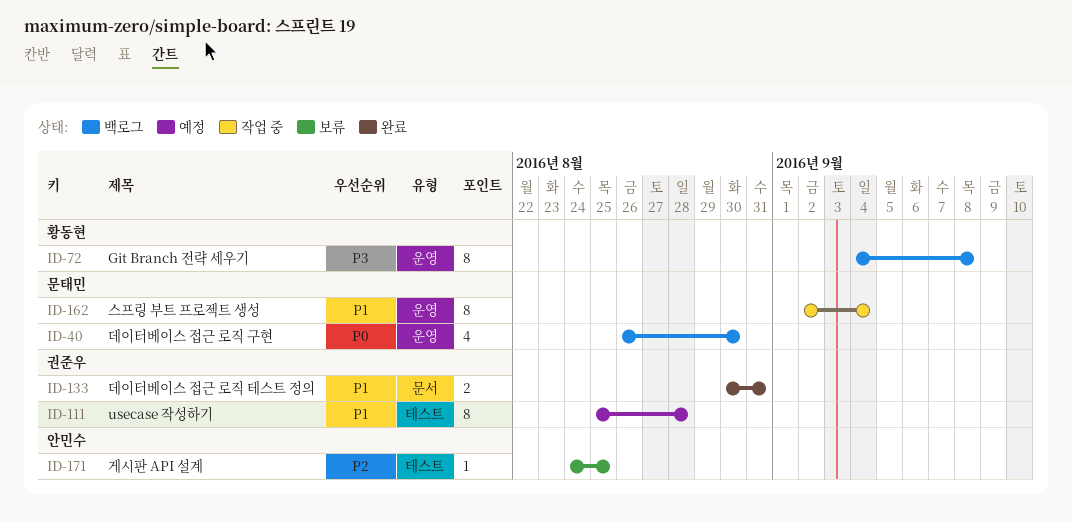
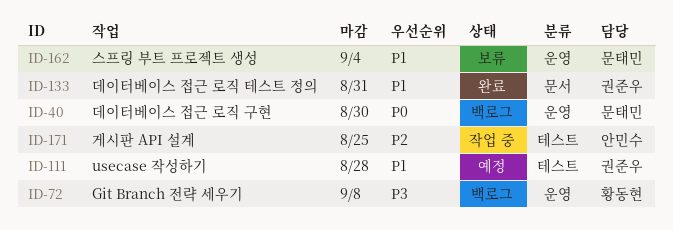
ID-162, status: 작업 중 -> 보류
ID-171, status: 보류 -> 작업 중

